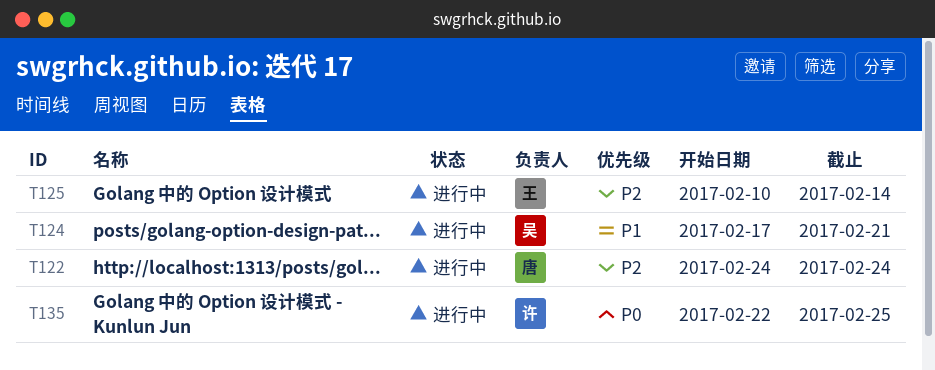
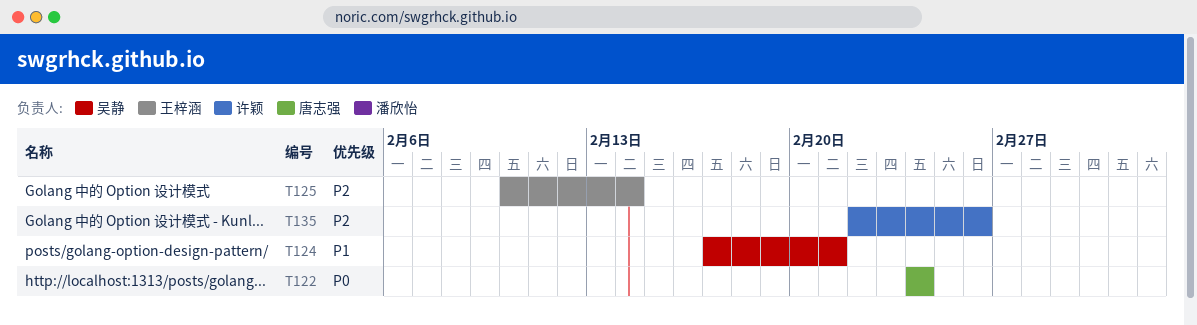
T122, priority: P2 -> P0
T135, priority: P0 -> P2
T135, due: Feb 25 -> Feb 26

